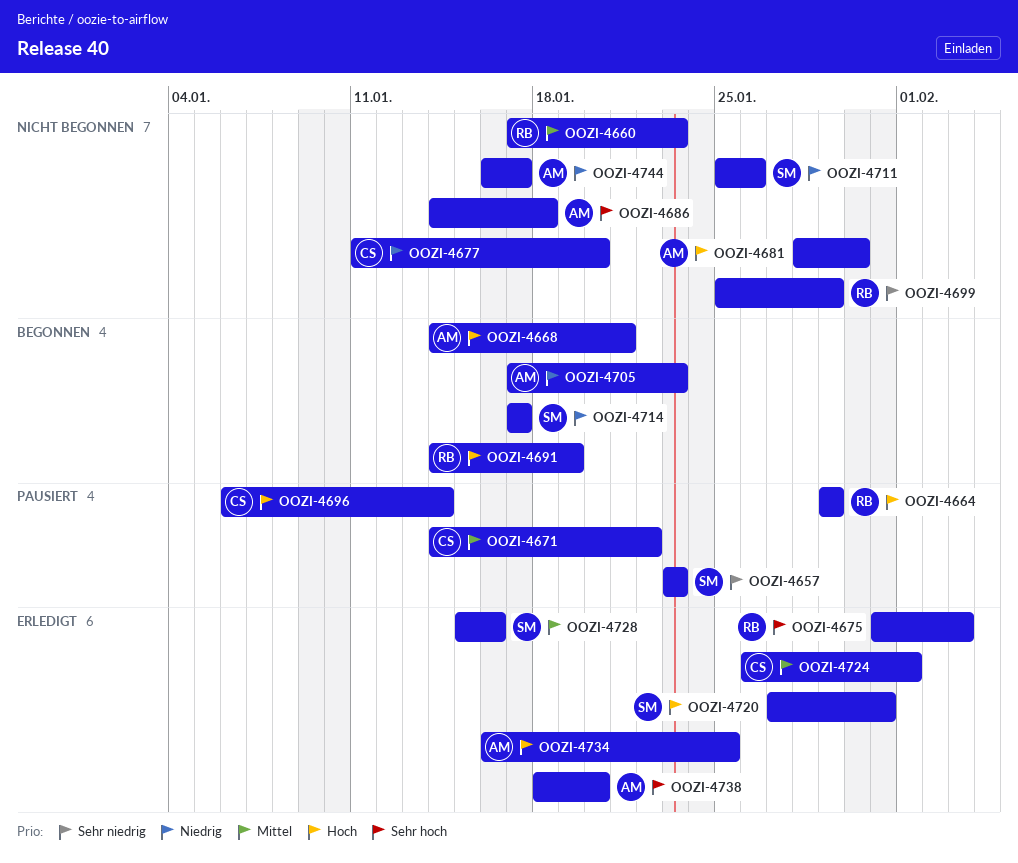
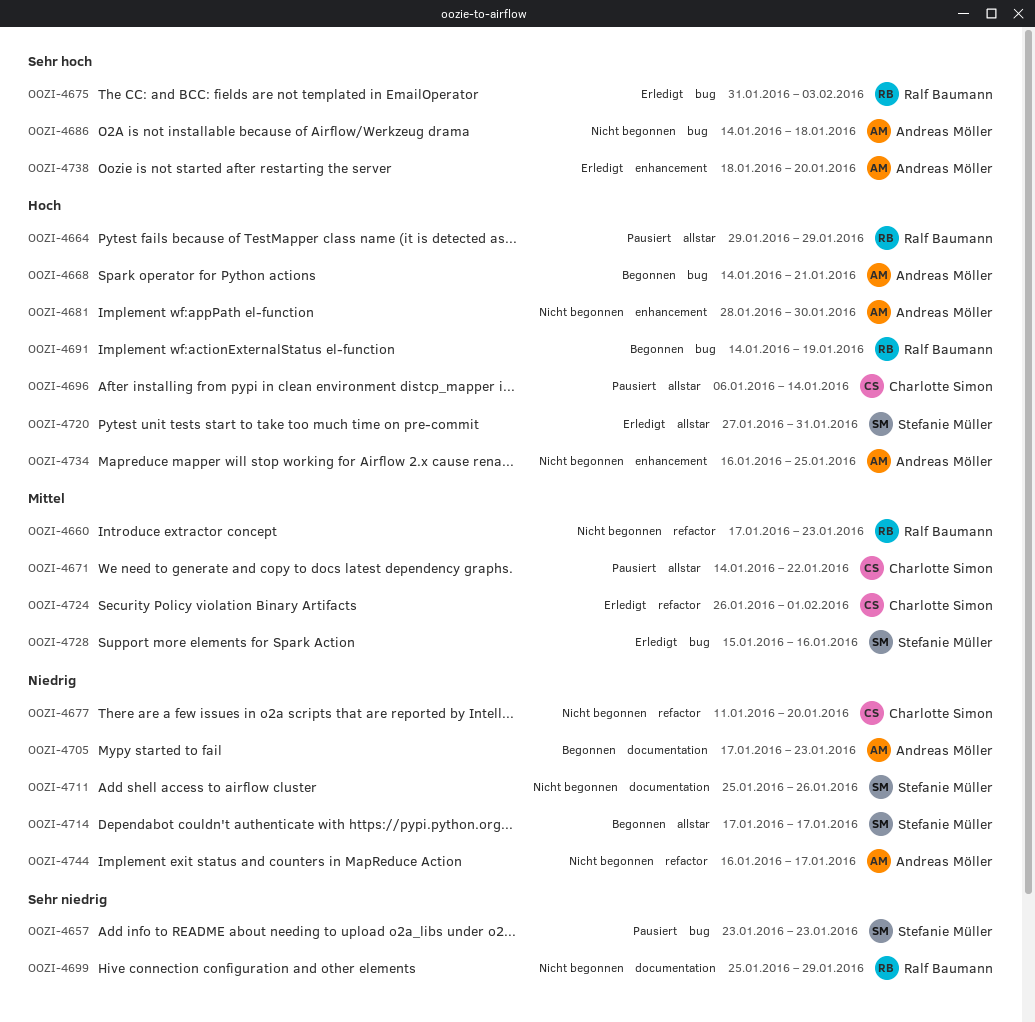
OOZI-4734, status: Erledigt -> Nicht begonnen

